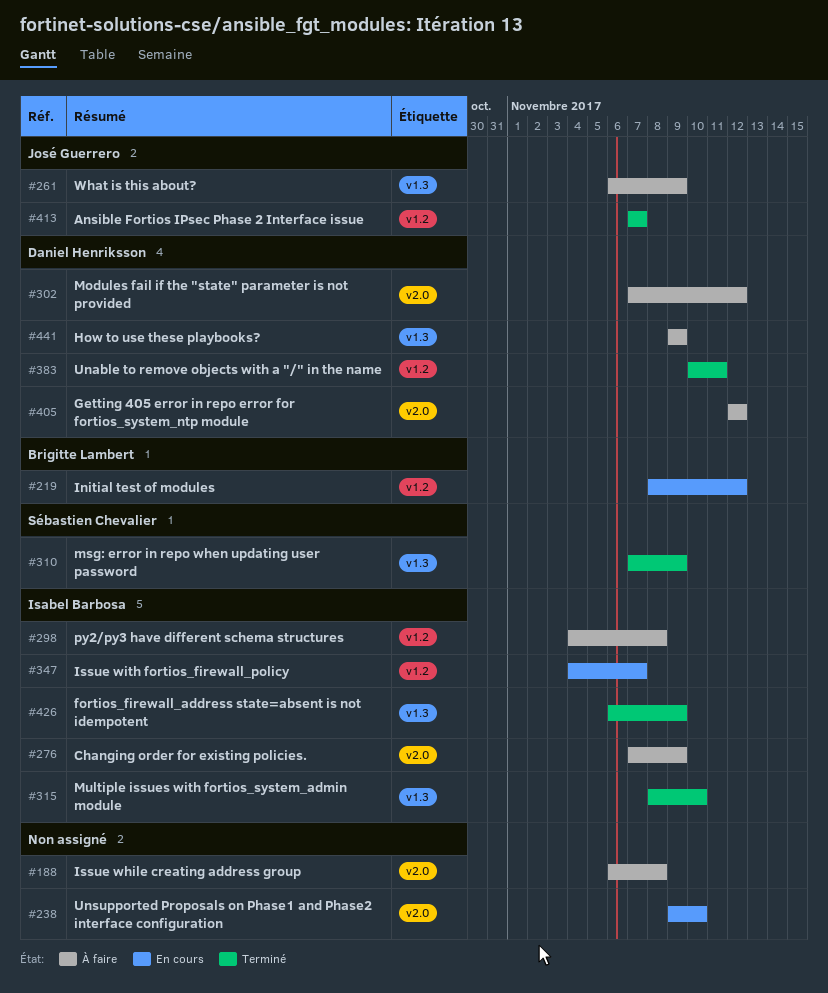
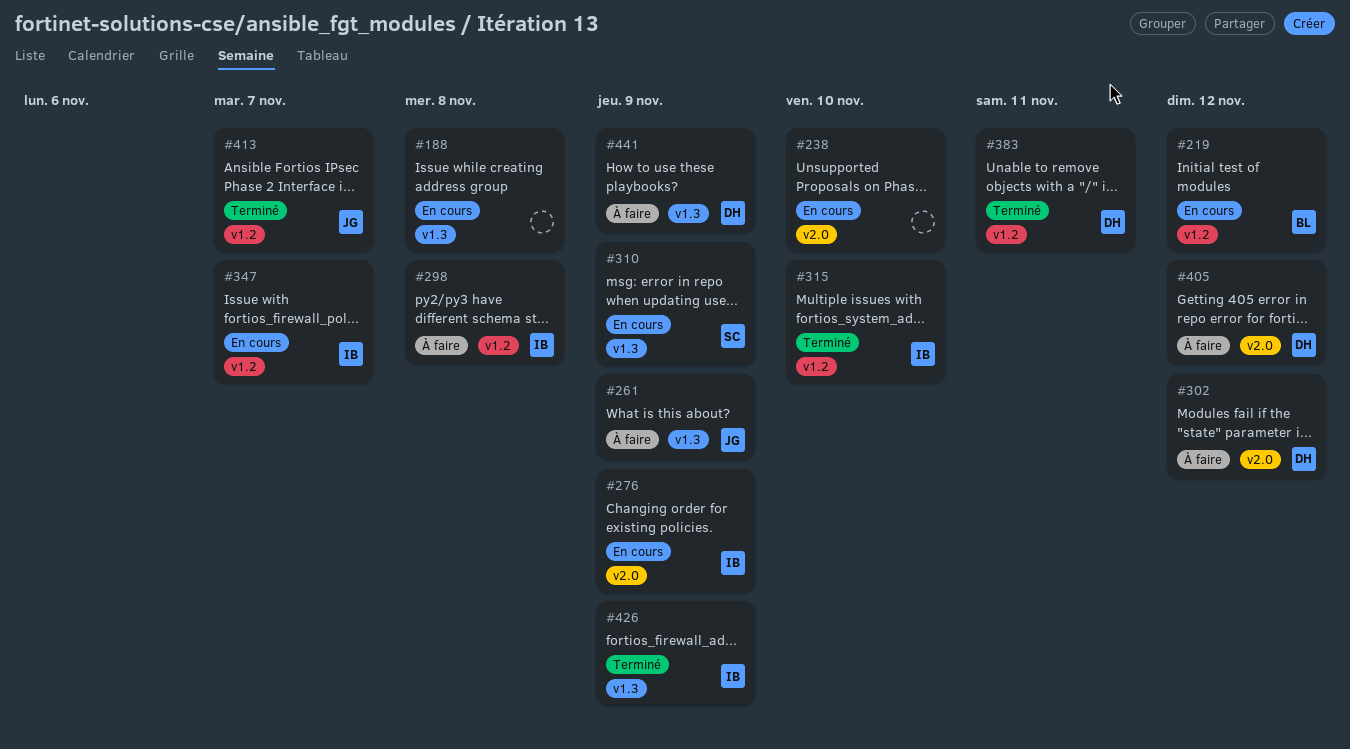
#188, status: À faire -> En cours
#188, label: v2.0 -> v1.3
#276, status: À faire -> En cours
#310, status: Terminé -> En cours
#315, label: v1.3 -> v1.2

